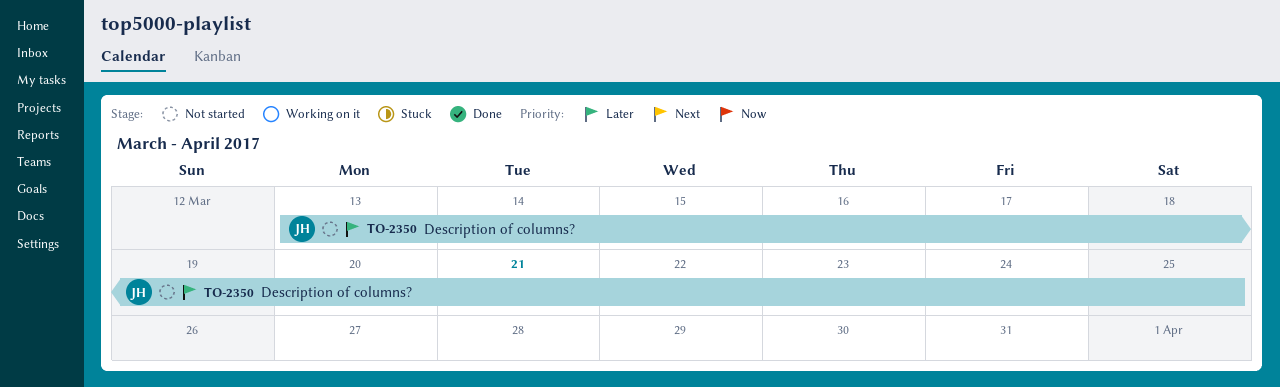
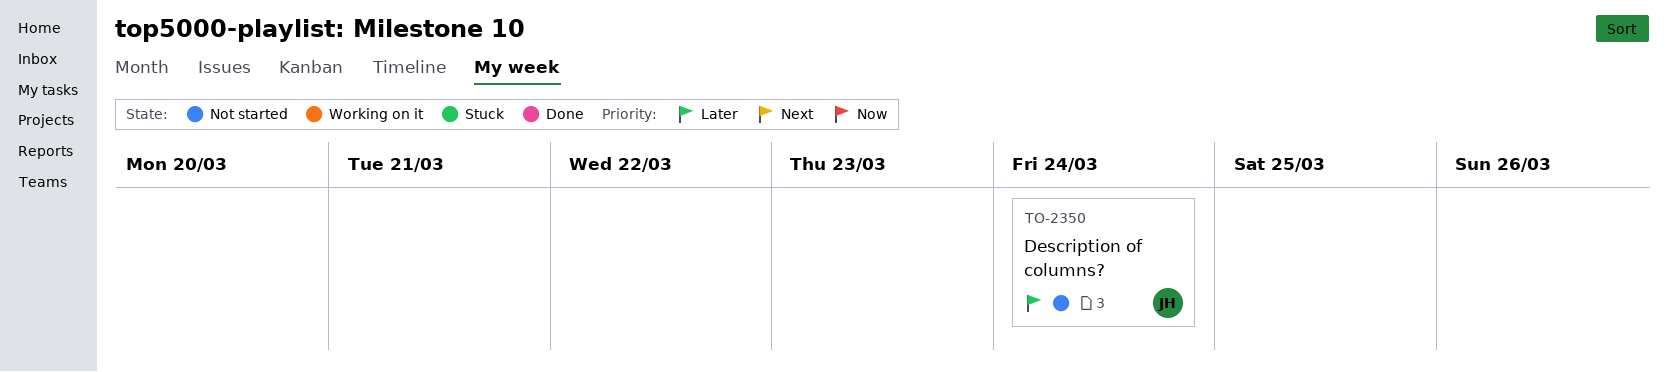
TO-2350, due: Mar 25 -> Mar 24

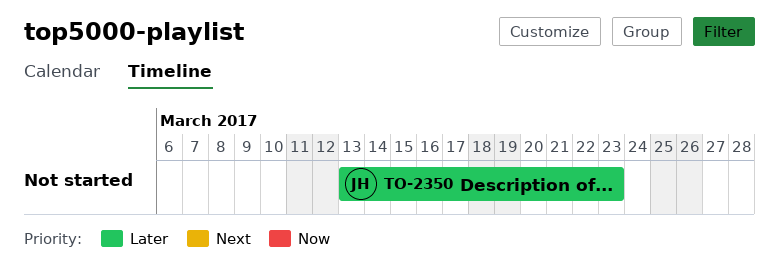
TO-2350, due: Mar 24 -> Mar 23

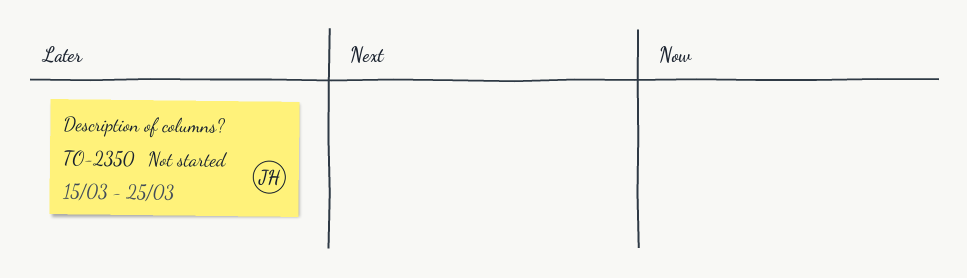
TO-2350, start: Mar 13 -> Mar 15
TO-2350, due: Mar 23 -> Mar 25

